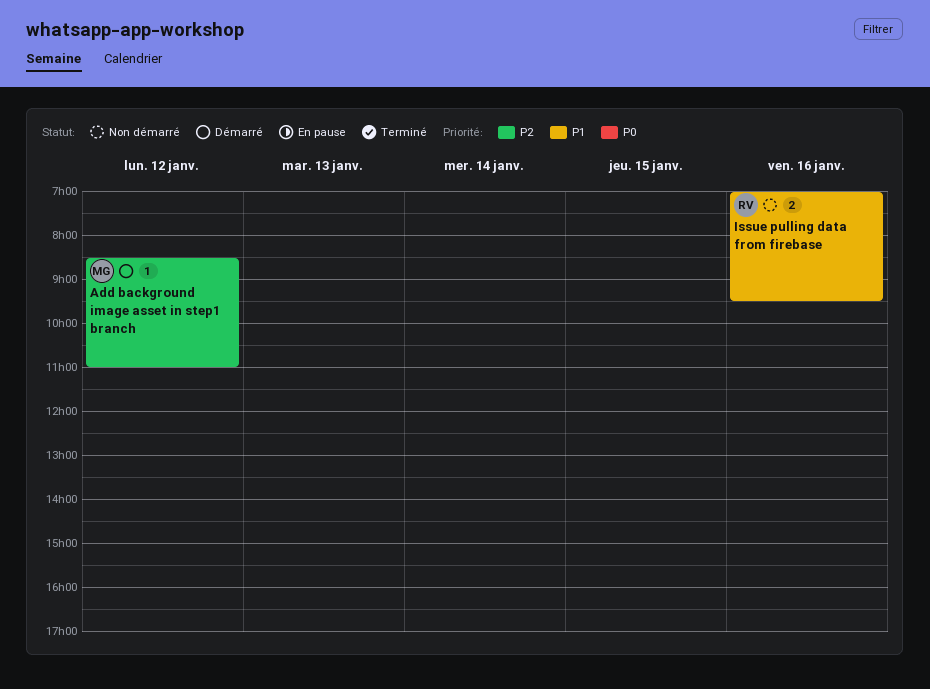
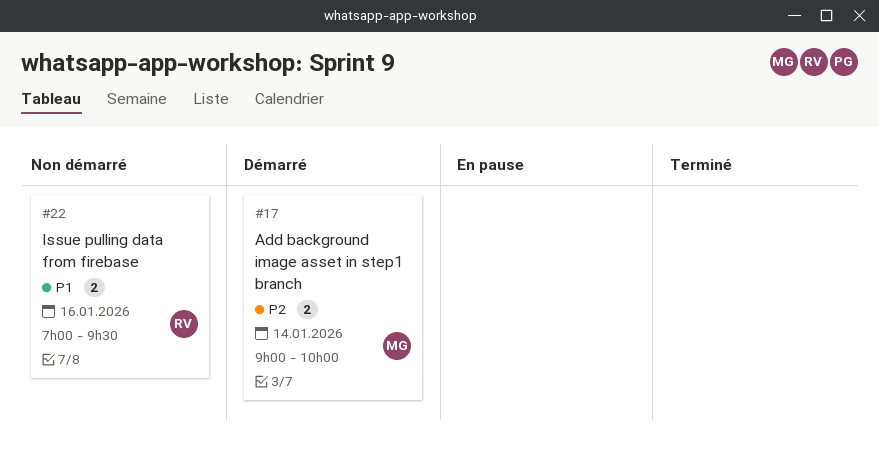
Add background image asset in step1 branch, estimate: 1 -> 2
Add background image asset in step1 branch, day: Jan 12 -> Jan 14
Add background image asset in step1 branch, begins: 08:30 -> 09:00
Add background image asset in step1 branch, ends: 11:00 -> 10:00

